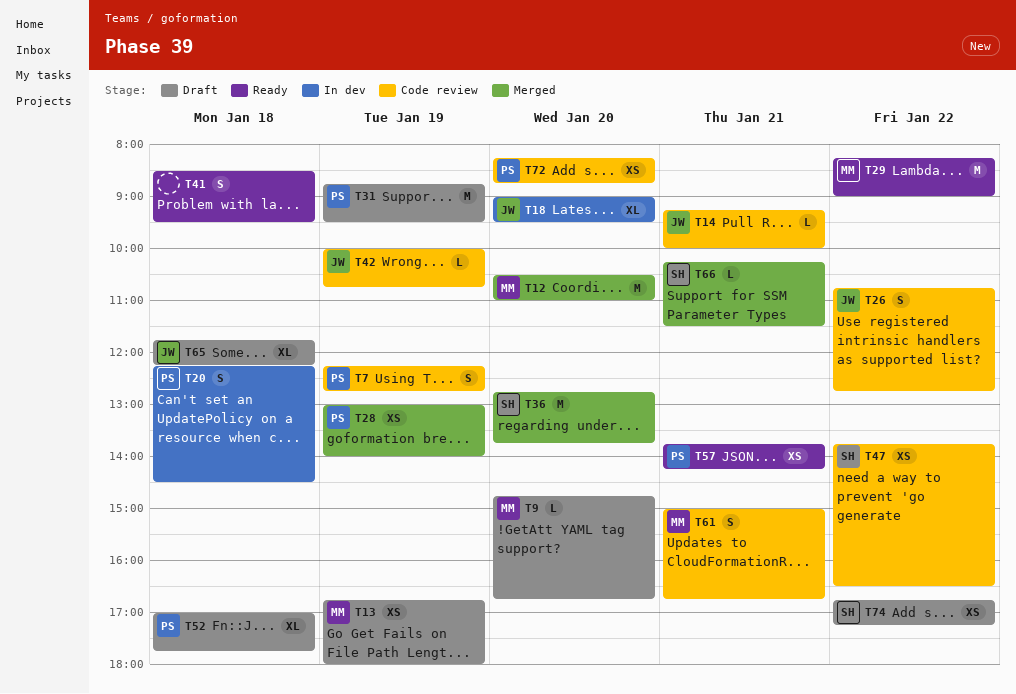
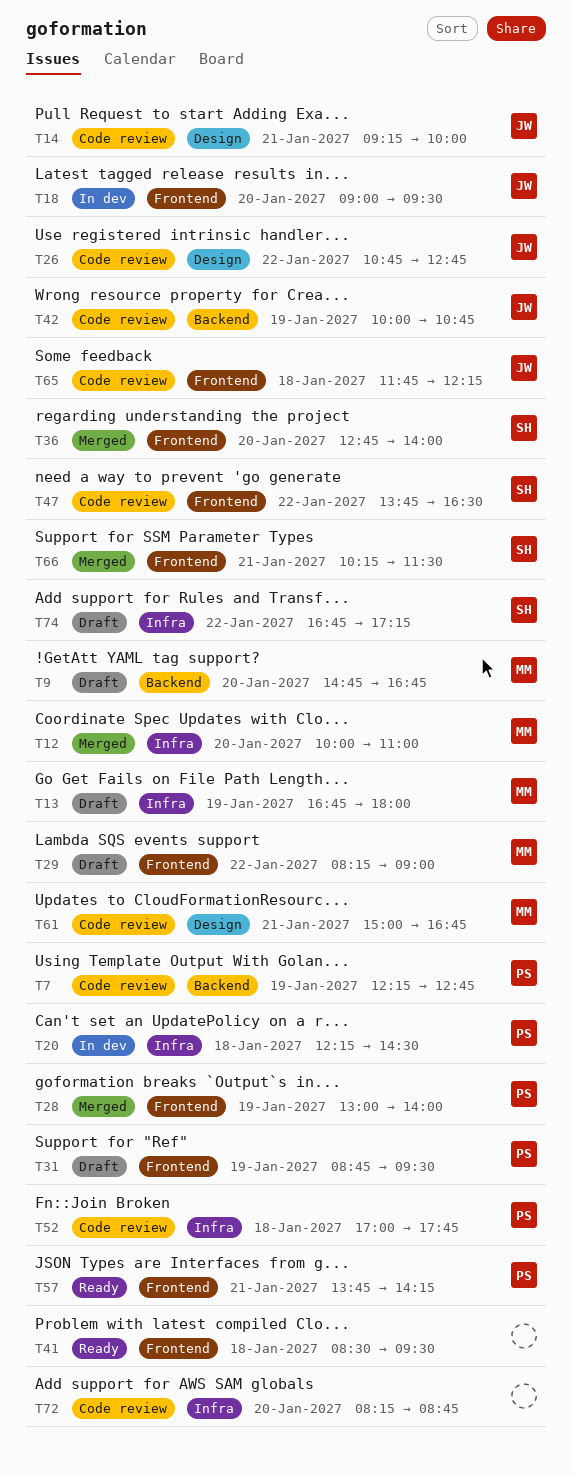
T12, begins: 10:30 -> 10:00
T29, status: Ready -> Draft
T36, ends: 13:45 -> 14:00
T52, status: Draft -> Code review
T65, status: Draft -> Code review
T72, owner: PS -> none

